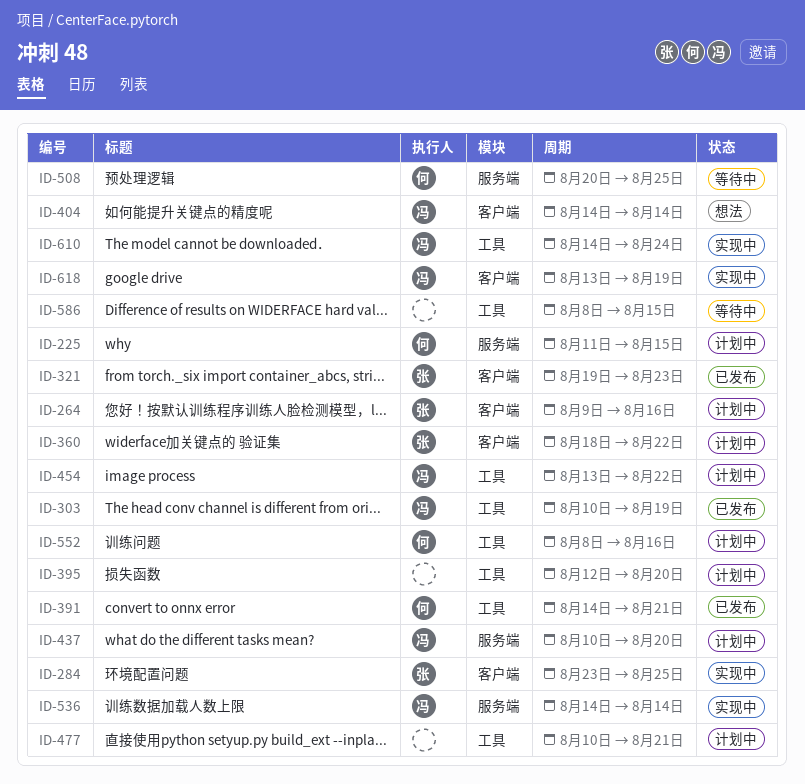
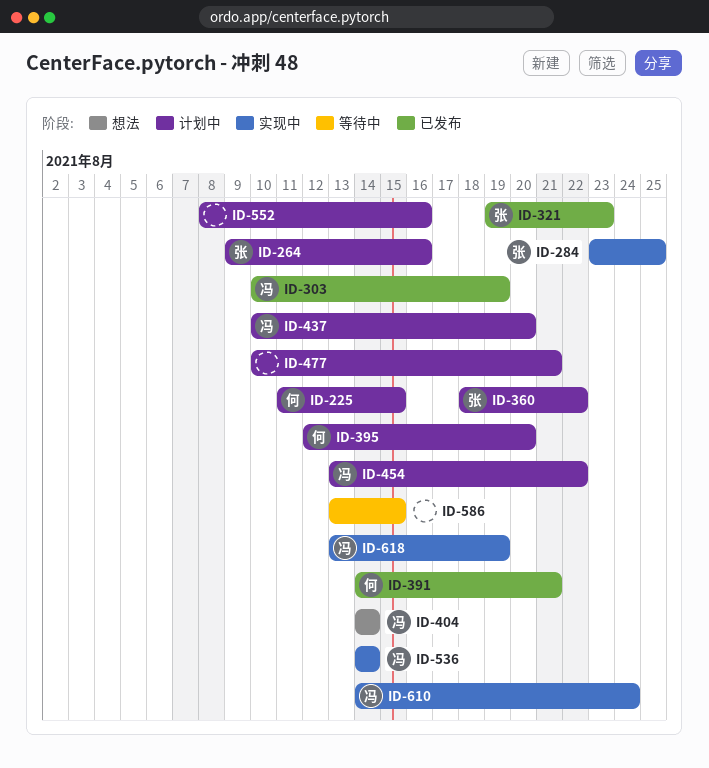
ID-395, owner: none -> 何
ID-508: present -> none
ID-552, owner: 何 -> none
ID-586, start: Aug 8 -> Aug 13

